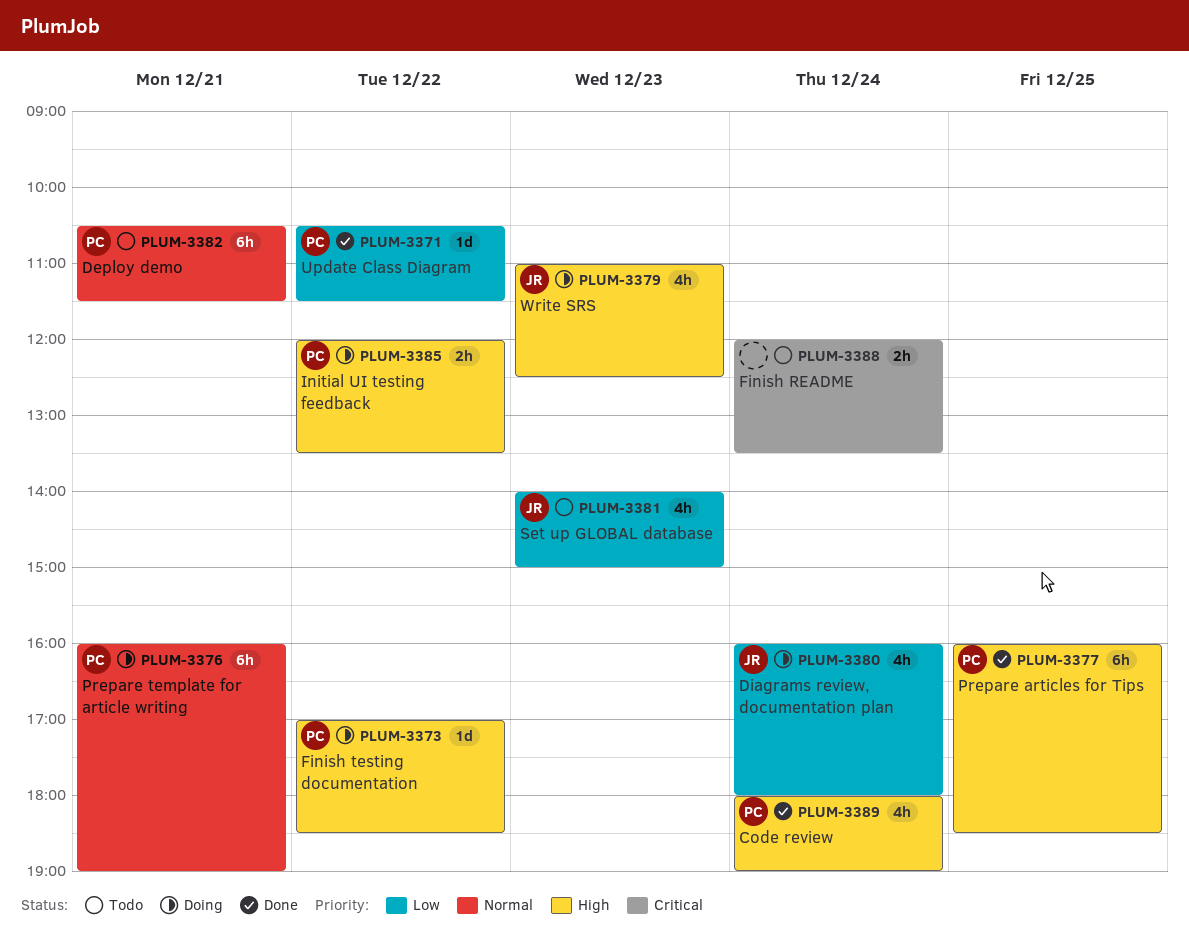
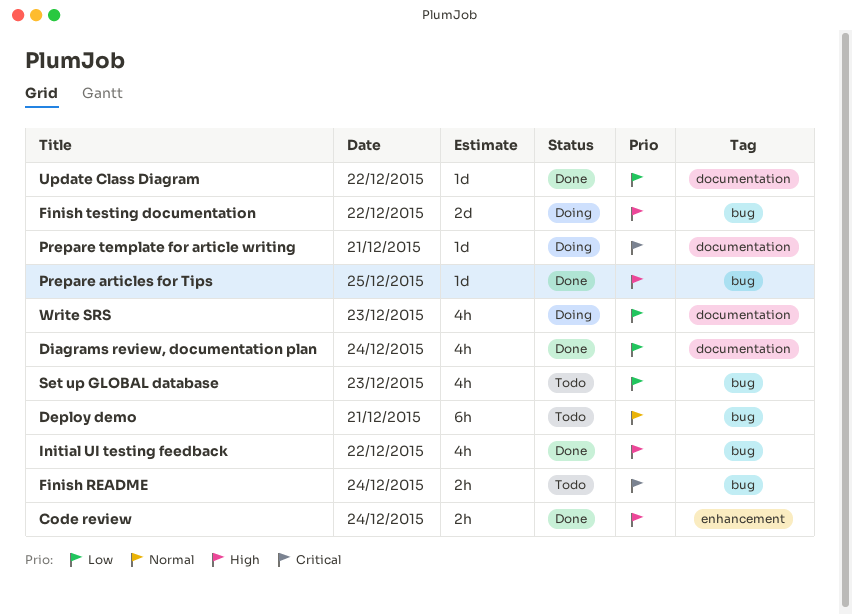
Code review, estimate: 4h -> 2h
Diagrams review, documentation plan, status: Doing -> Done
Finish testing documentation, estimate: 1d -> 2d
Initial UI testing feedback, status: Doing -> Done
Initial UI testing feedback, estimate: 2h -> 4h
Prepare articles for Tips, estimate: 6h -> 1d
Prepare template for article writing, priority: Normal -> Critical
Prepare template for article writing, estimate: 6h -> 1d
Write SRS, priority: High -> Low

